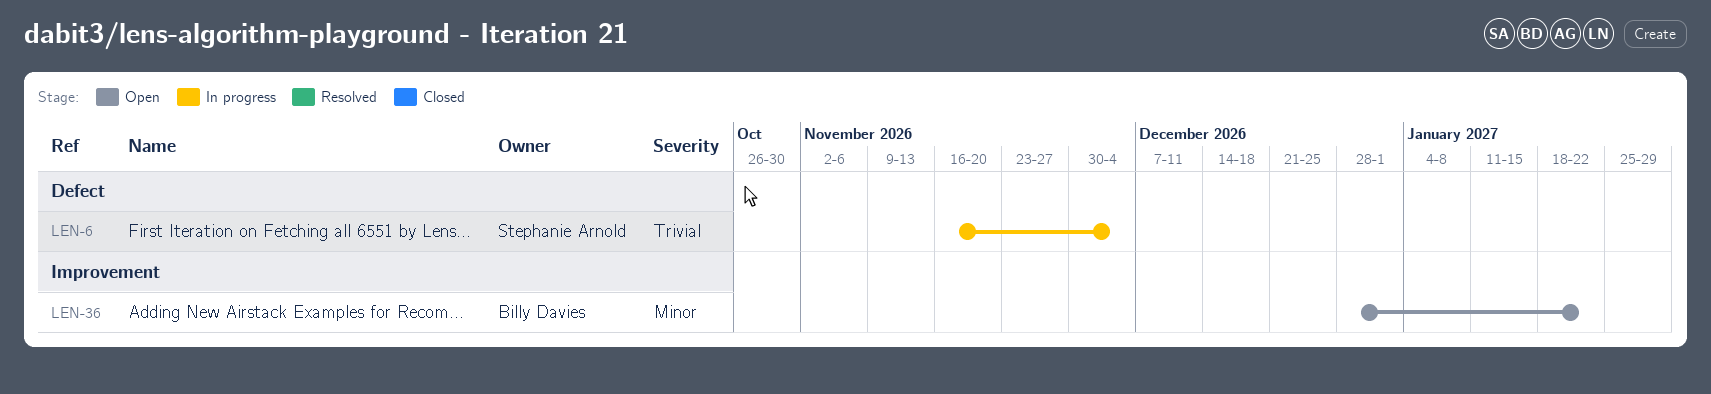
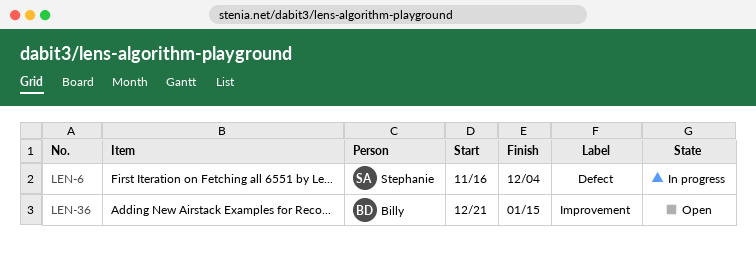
LEN-36, start: Dec 28 -> Dec 21
LEN-36, due: Jan 22 -> Jan 15

